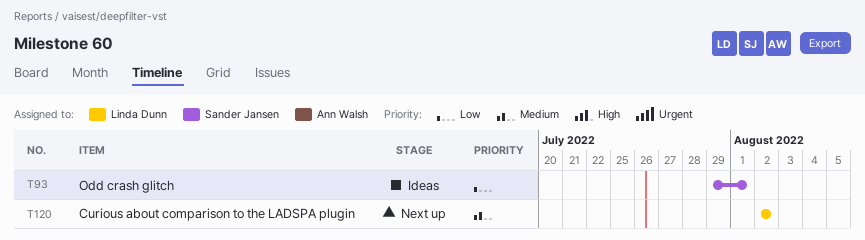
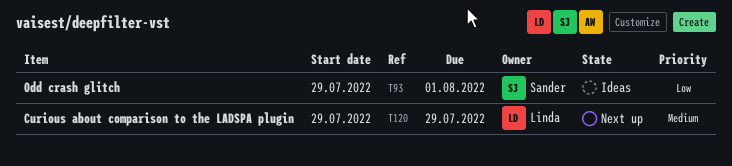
T120, start: Aug 2 -> Jul 29
T120, due: Aug 2 -> Jul 29

